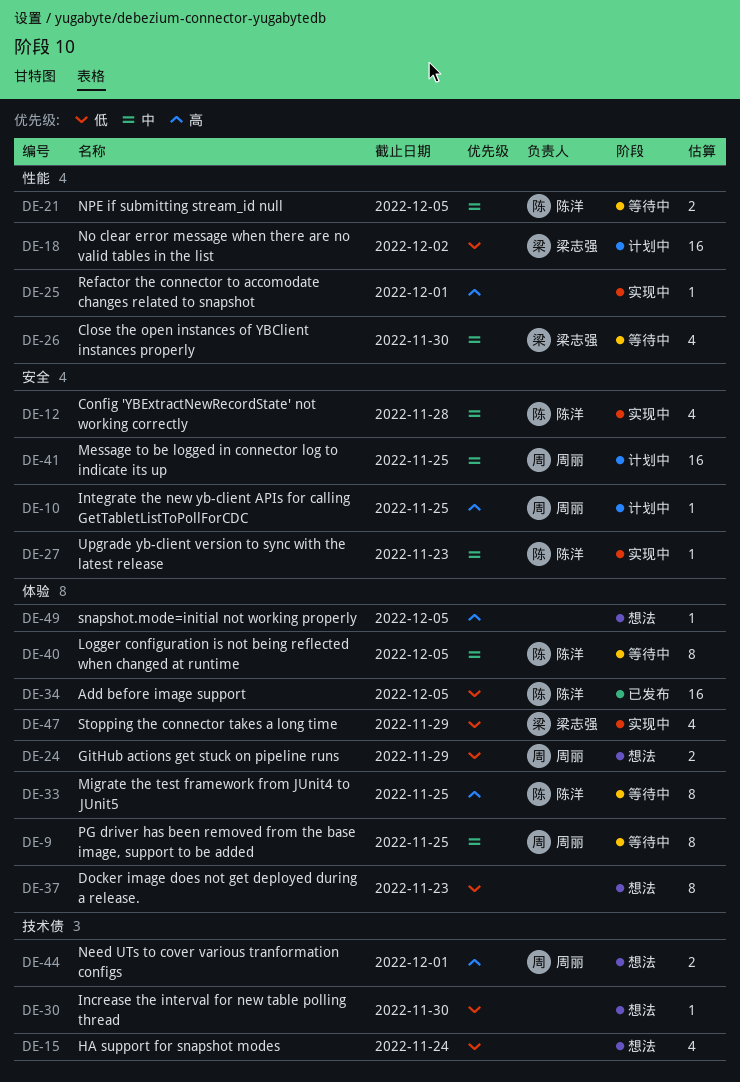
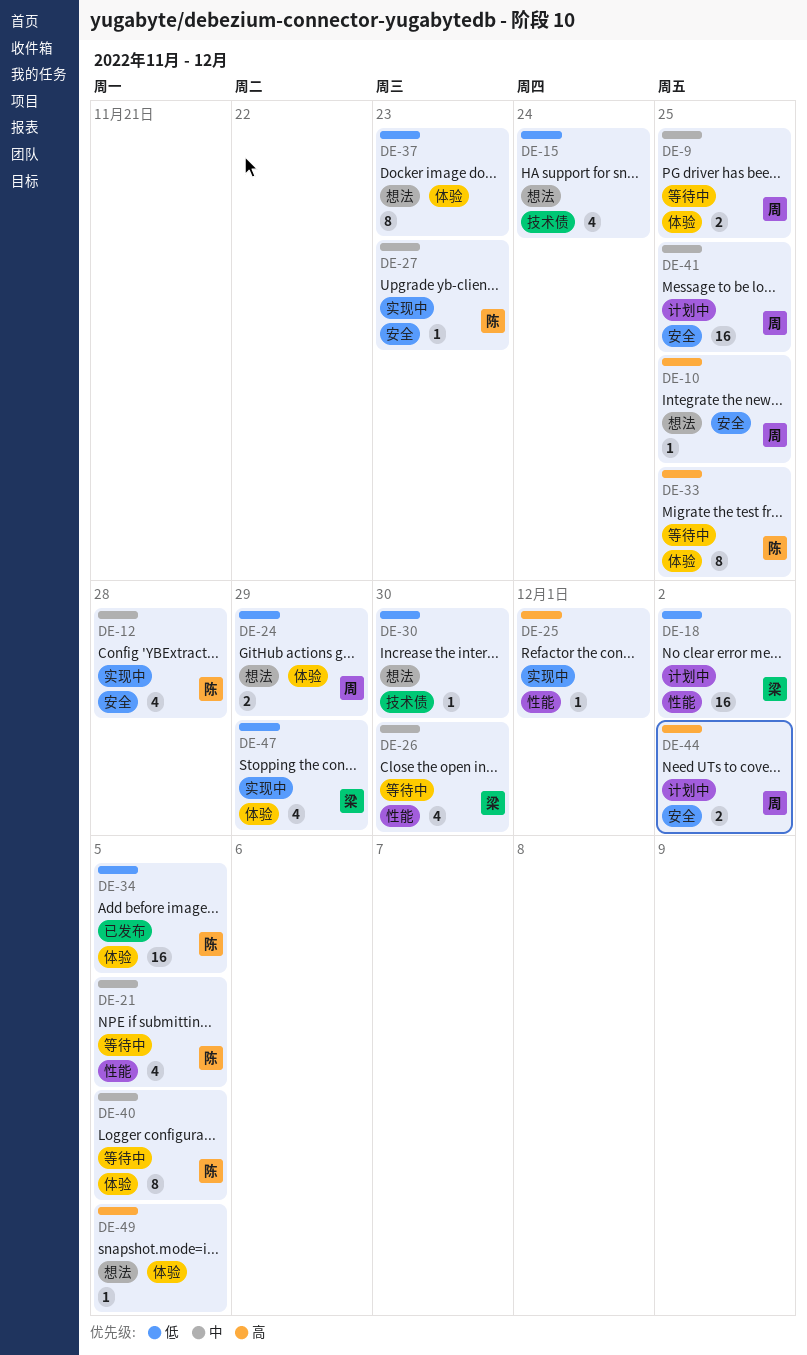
DE-9, estimate: 8 -> 2
DE-10, status: 计划中 -> 想法
DE-21, estimate: 2 -> 4
DE-44, status: 想法 -> 计划中
DE-44, label: 技术债 -> 安全
DE-44, due: Dec 1 -> Dec 2

